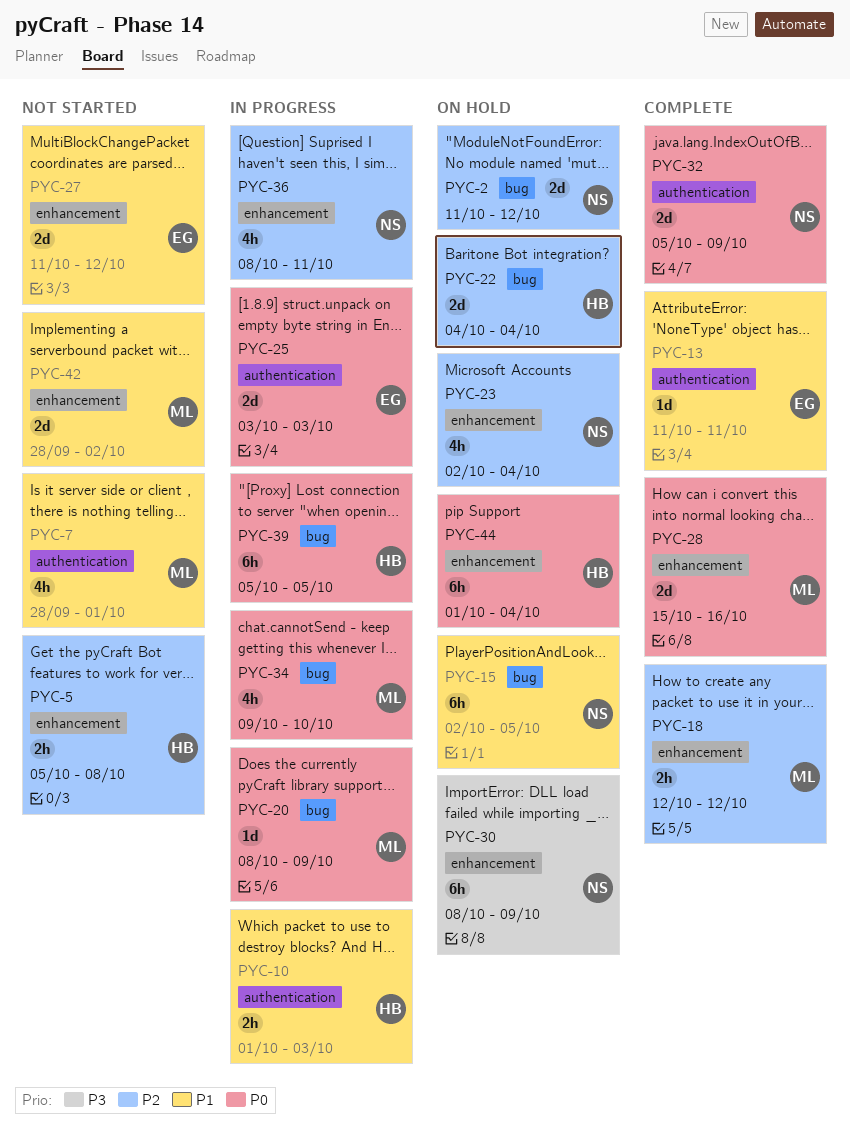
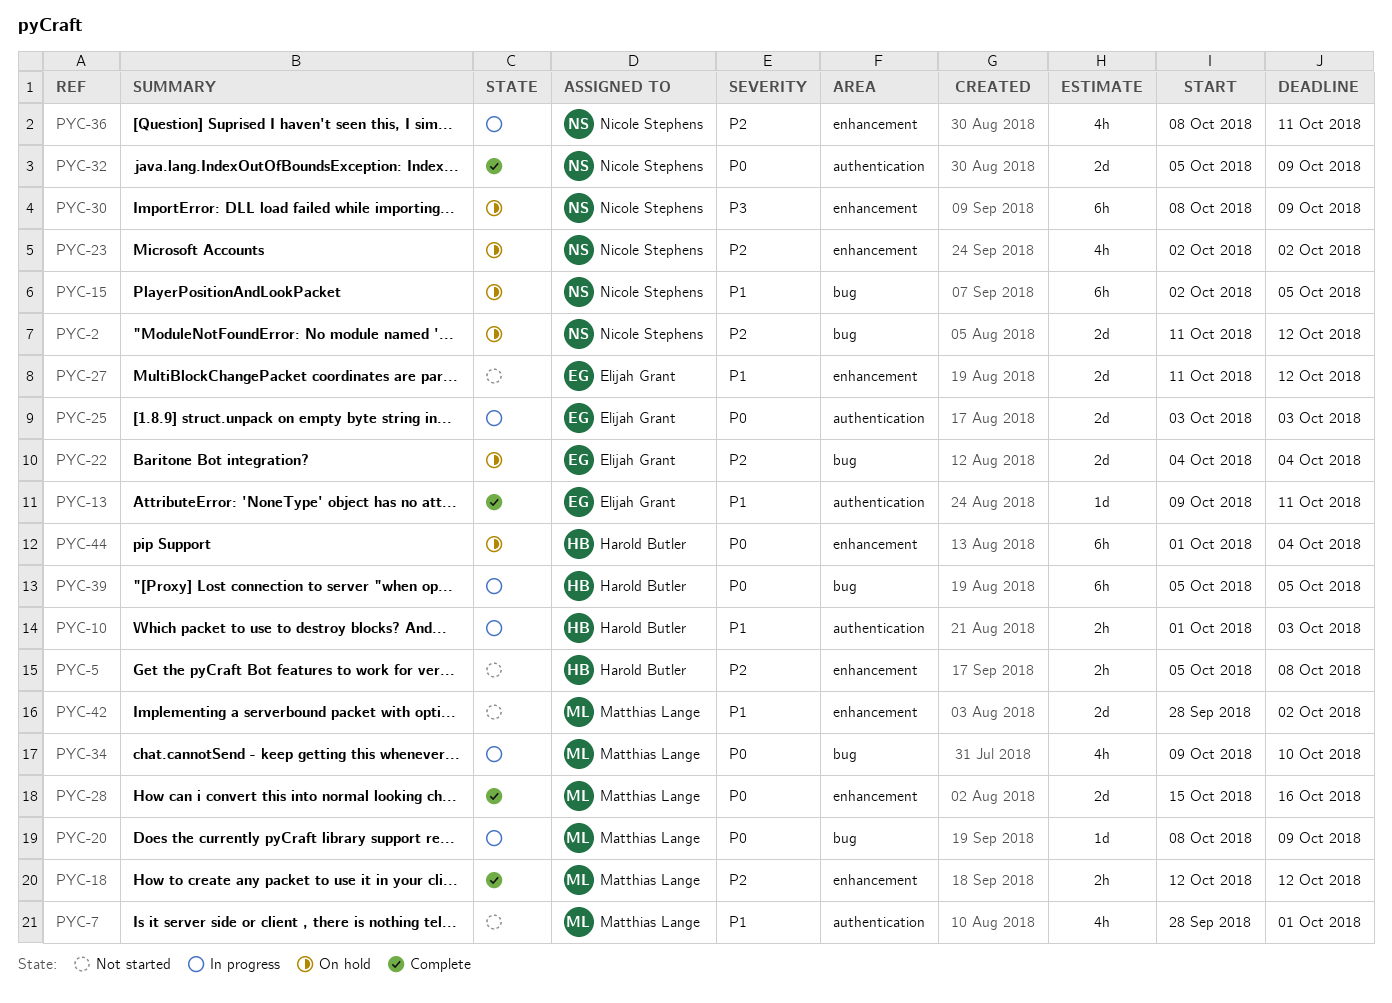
PYC-13, start: Oct 11 -> Oct 9
PYC-22, owner: Harold Butler -> Elijah Grant
PYC-23, due: Oct 4 -> Oct 2

